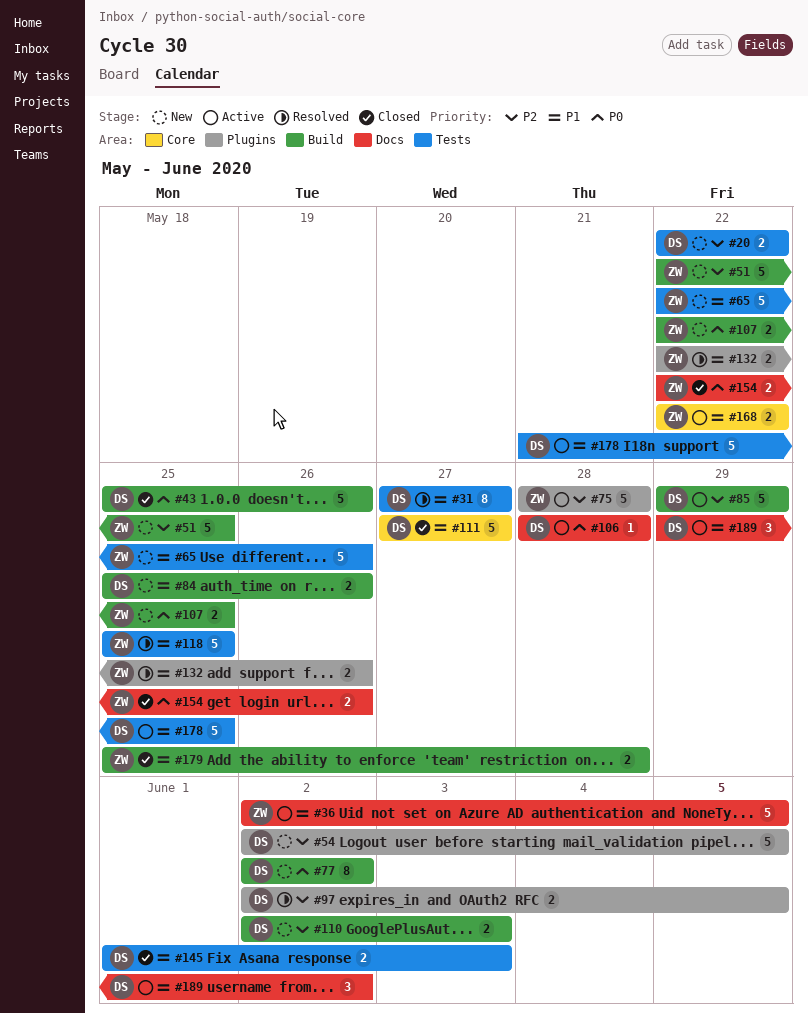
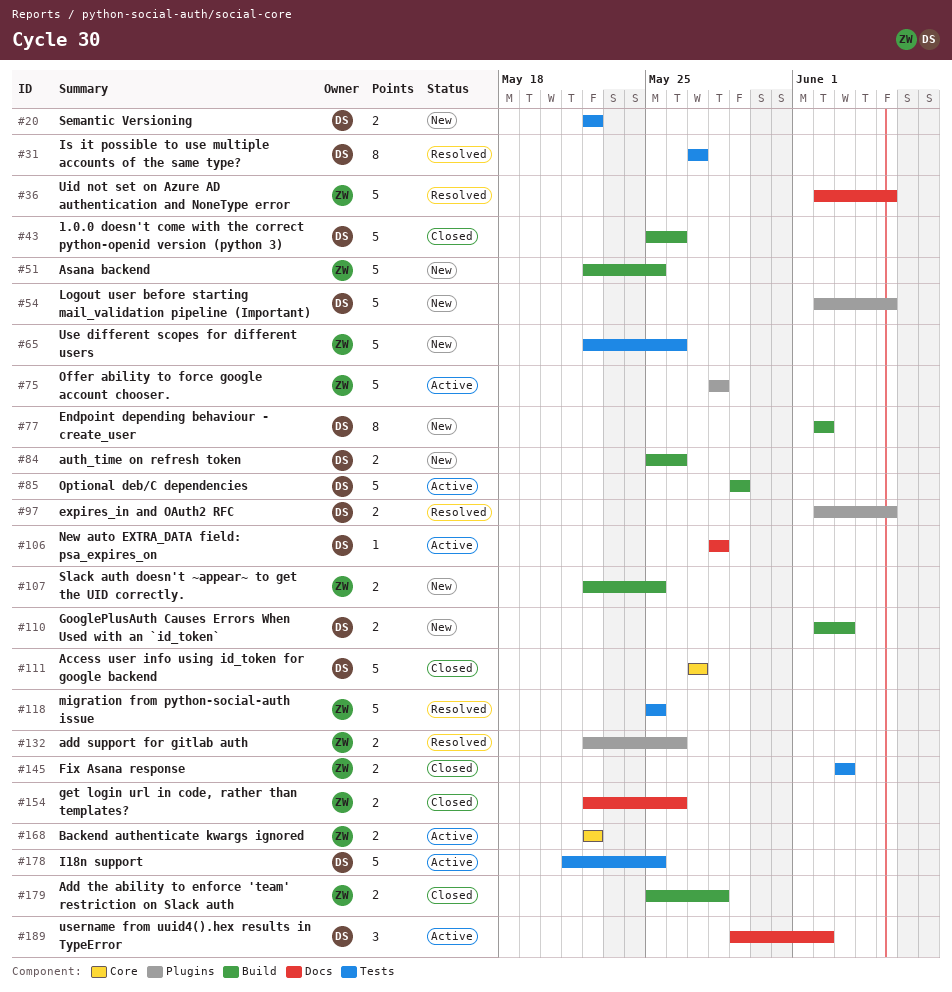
#36, status: Active -> Resolved
#145, owner: DS -> ZW
#145, start: Jun 1 -> Jun 3

